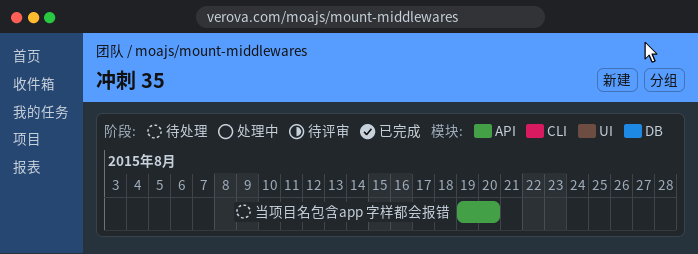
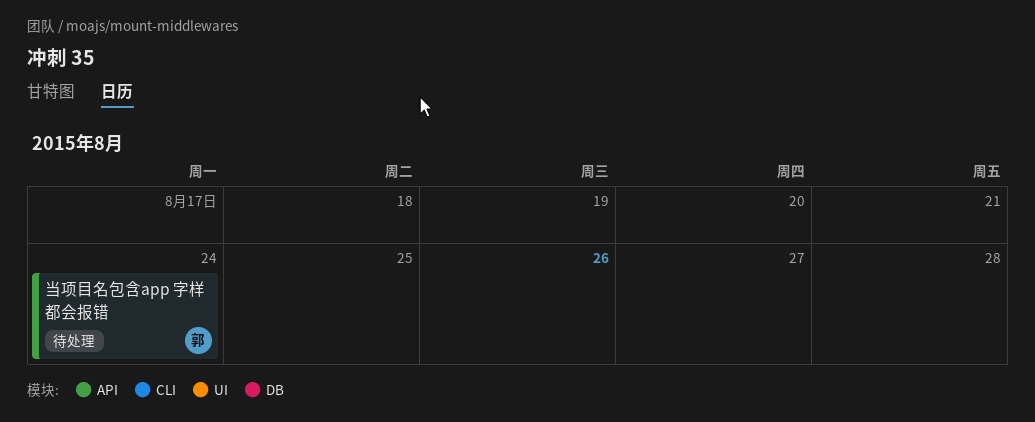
当项目名包含app 字样都会报错, due: Aug 20 -> Aug 24

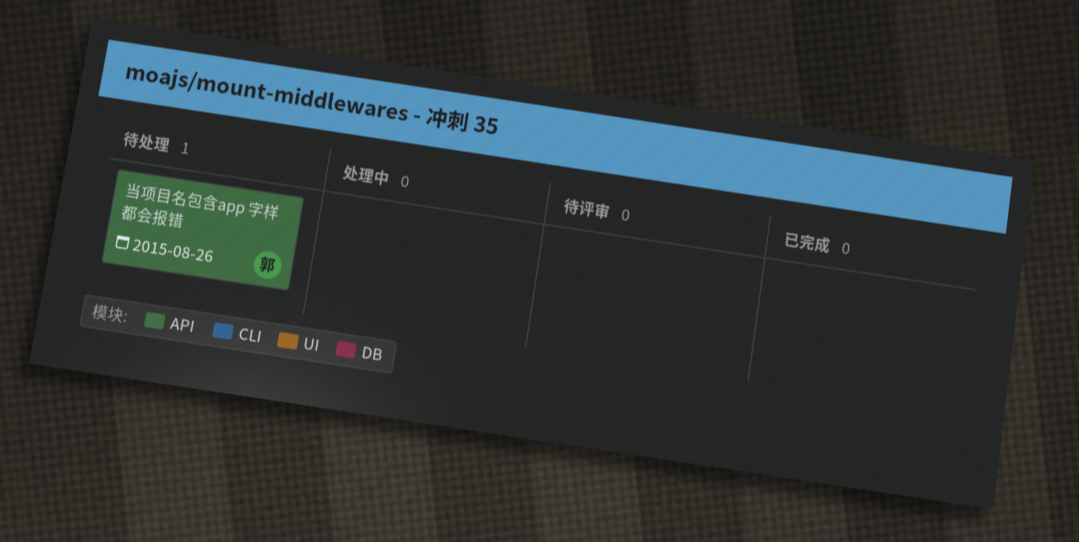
当项目名包含app 字样都会报错, due: Aug 24 -> Aug 26

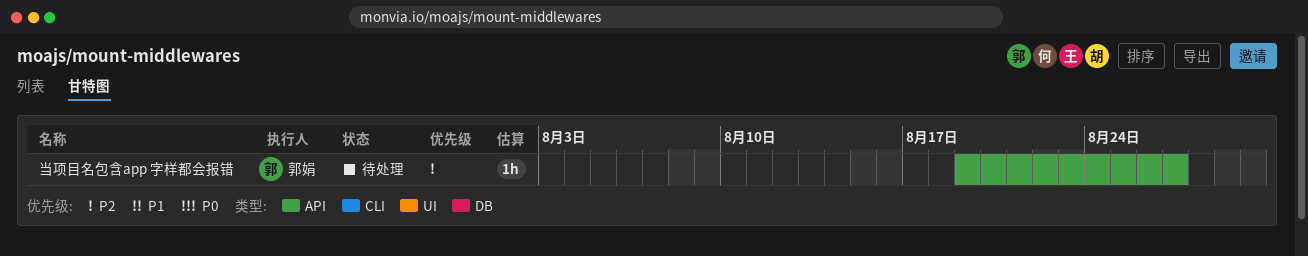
当项目名包含app 字样都会报错, due: Aug 26 -> Aug 27

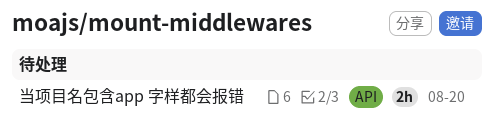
当项目名包含app 字样都会报错, estimate: 1h -> 2h
当项目名包含app 字样都会报错, due: Aug 27 -> Aug 20

